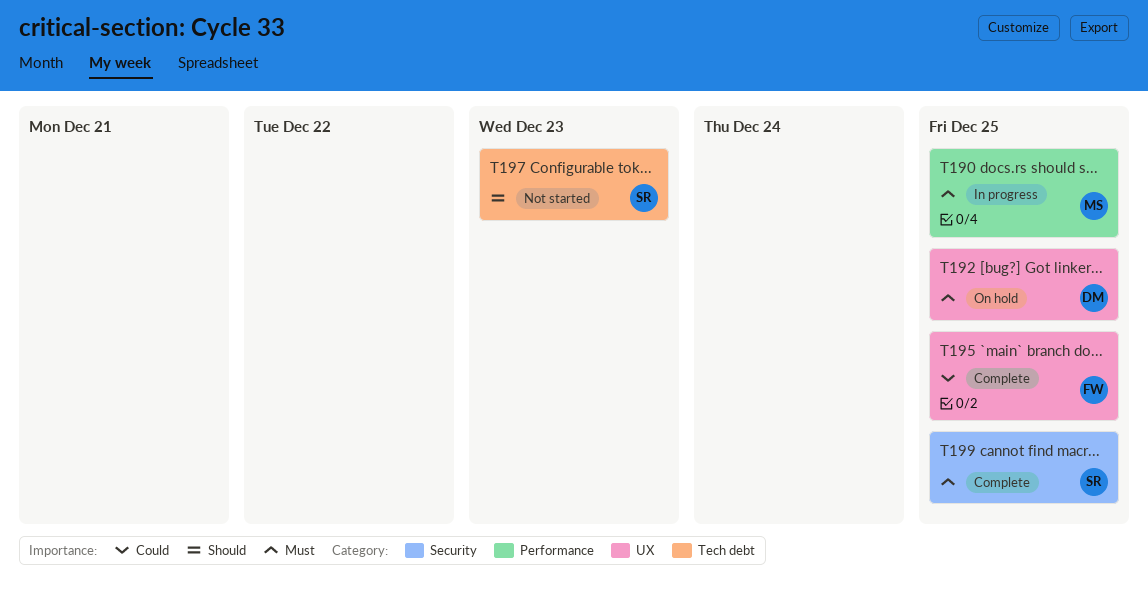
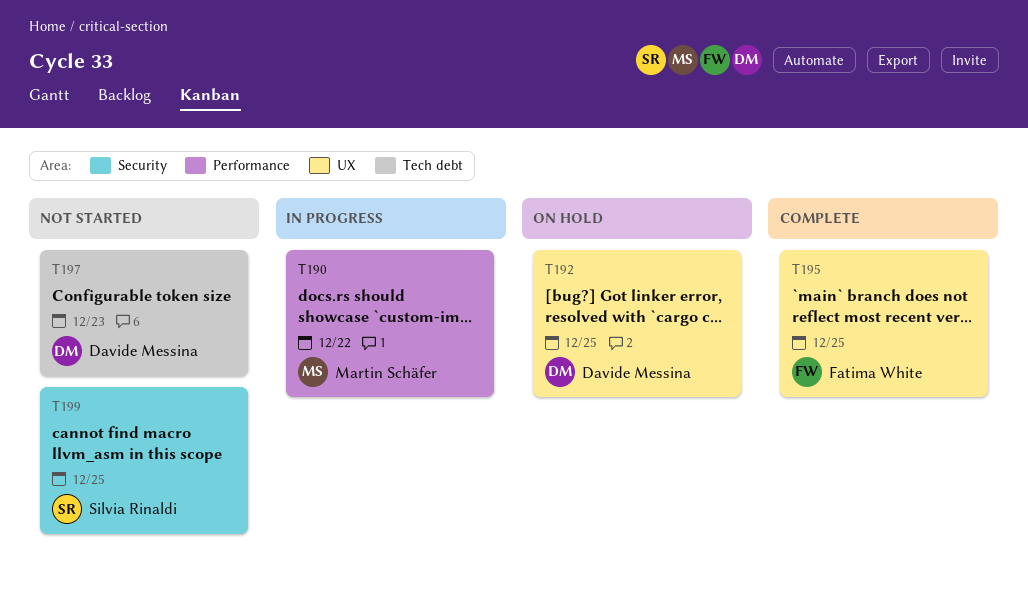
T190, due: Dec 25 -> Dec 22
T197, owner: Silvia Rinaldi -> Davide Messina
T199, status: Complete -> Not started

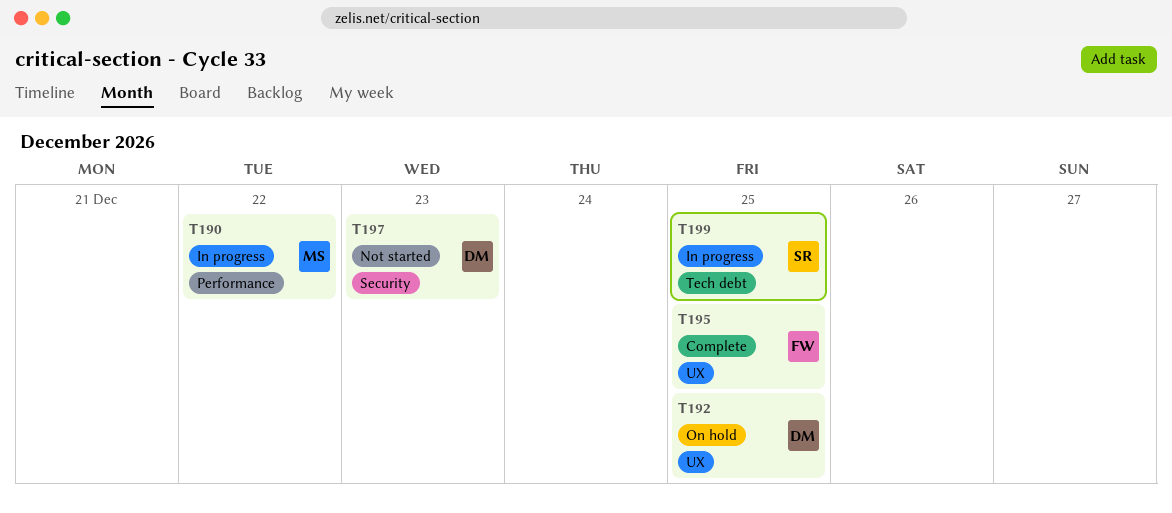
T197, label: Tech debt -> Security
T199, status: Not started -> In progress
T199, label: Security -> Tech debt

